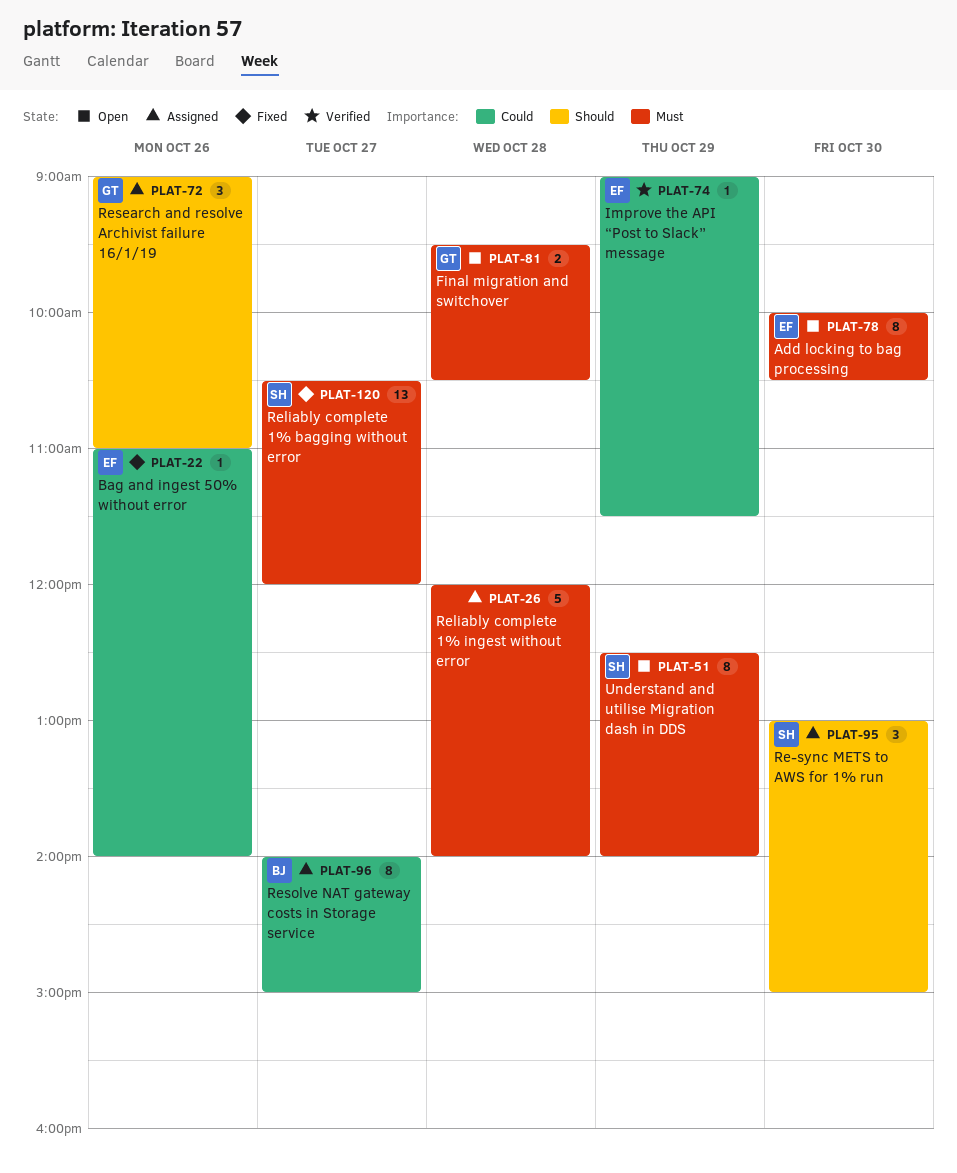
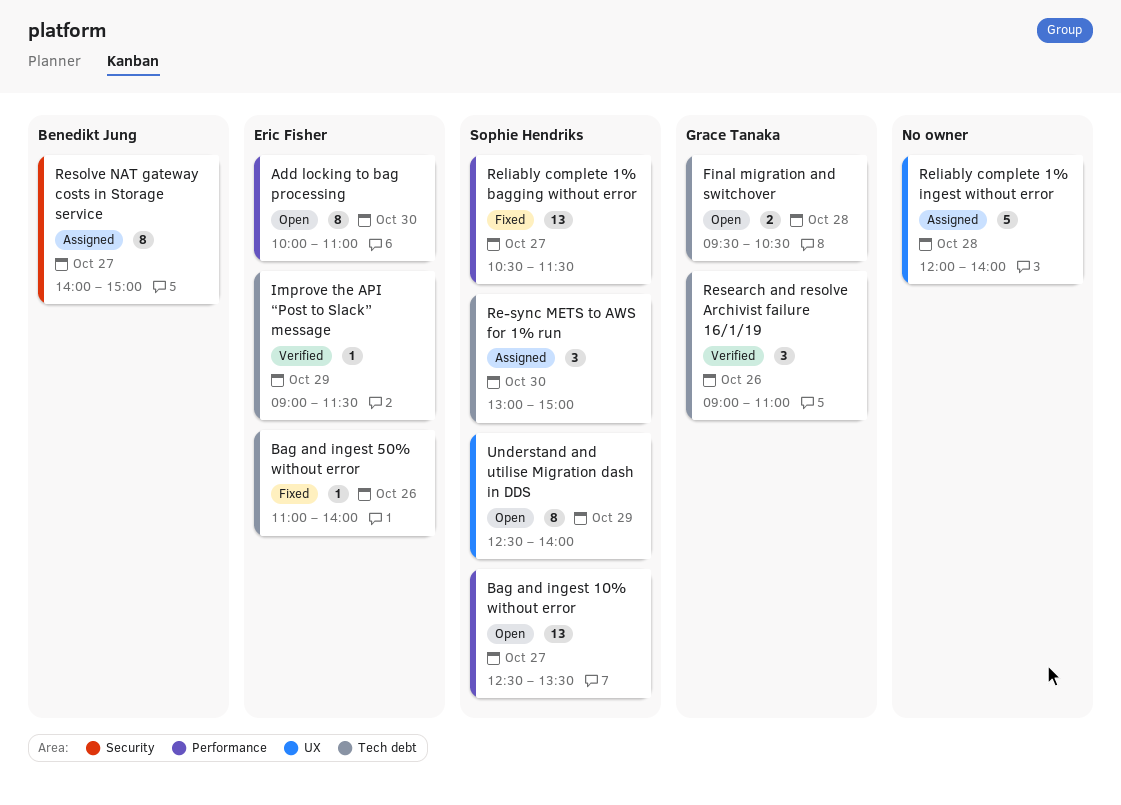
Add locking to bag processing, ends: 10:30 -> 11:00
Bag and ingest 10% without error: none -> present
Reliably complete 1% bagging without error, ends: 12:00 -> 11:30
Research and resolve Archivist failure 16/1/19, status: Assigned -> Verified

